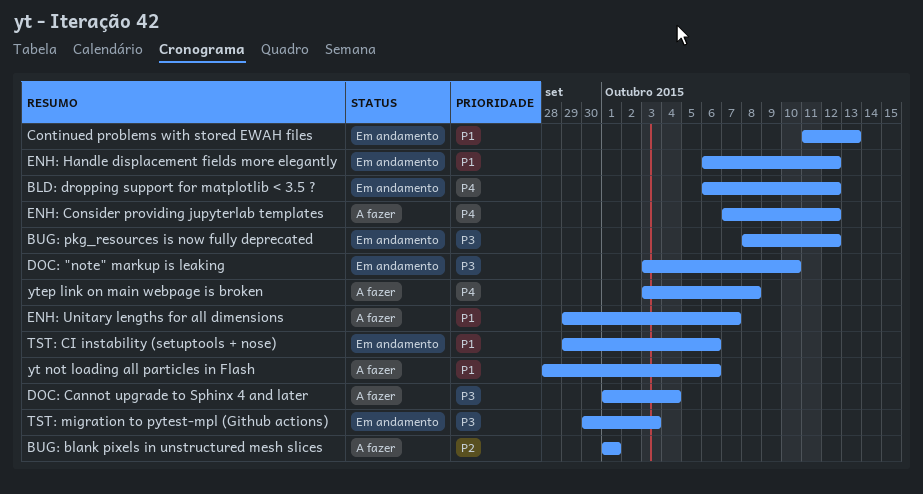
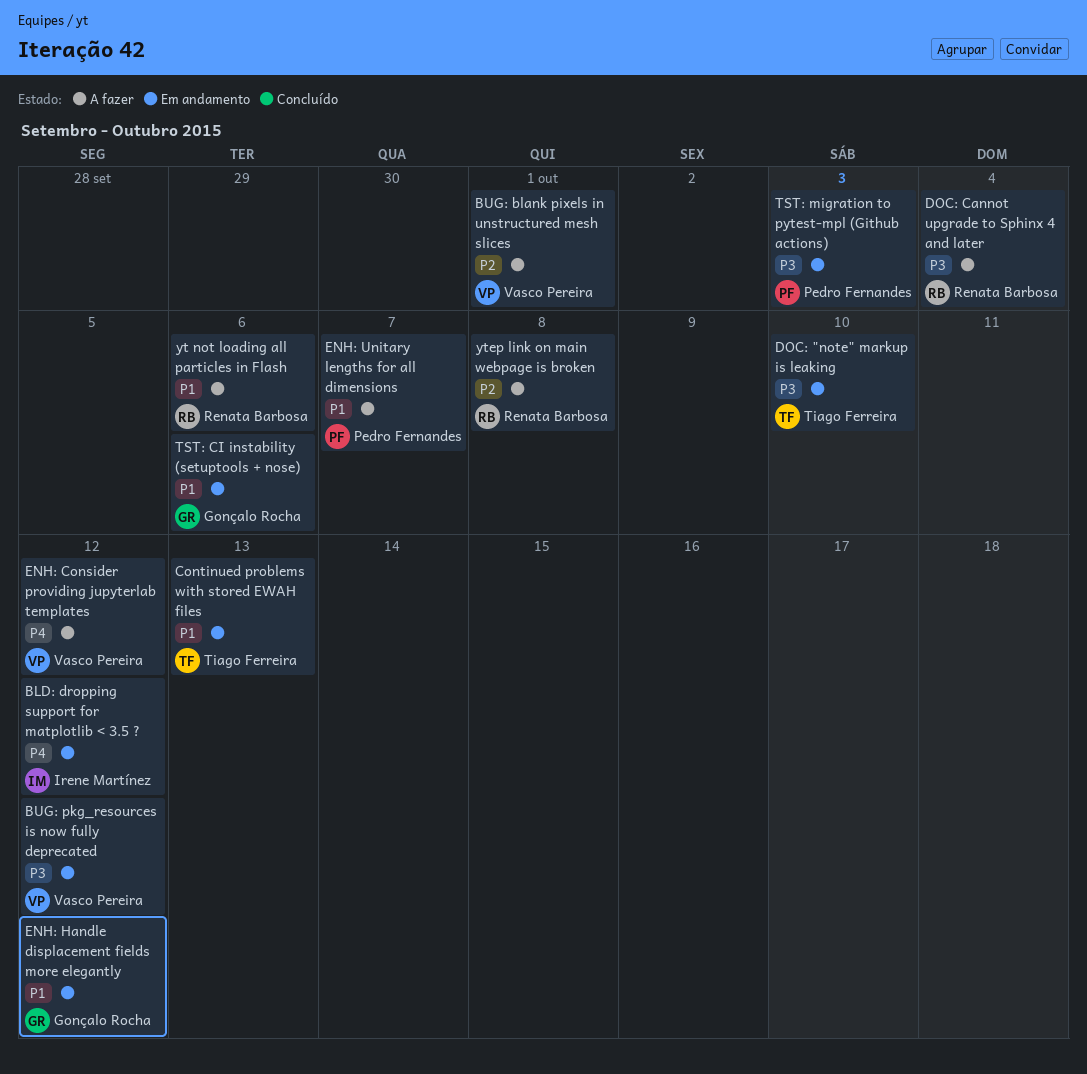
ytep link on main webpage is broken, priority: P4 -> P2

